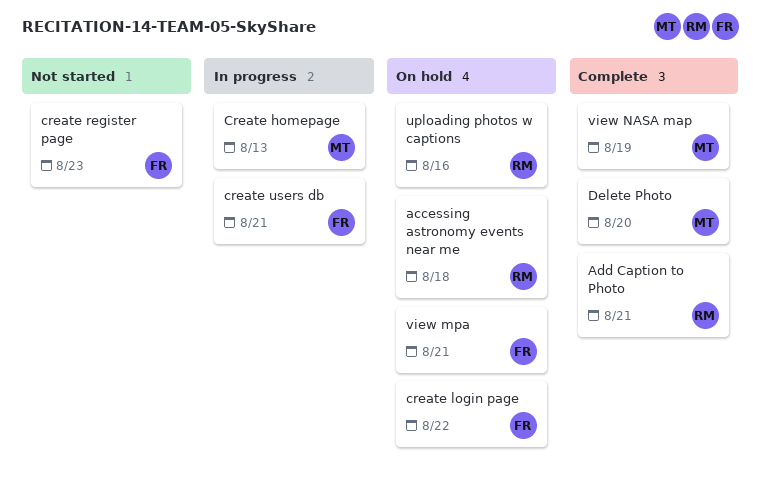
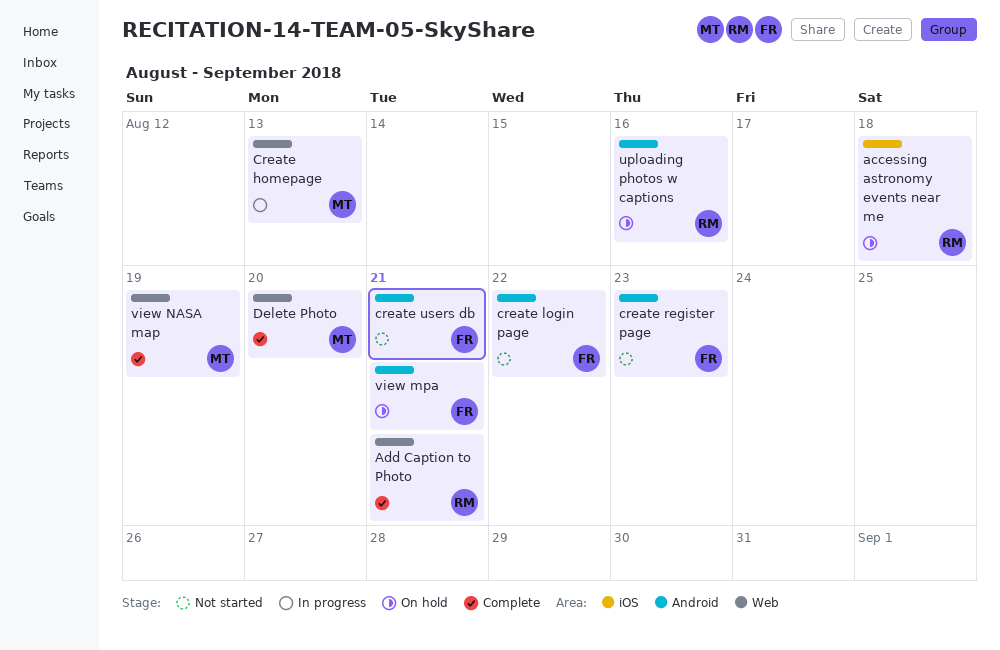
create login page, status: On hold -> Not started
create users db, status: In progress -> Not started

